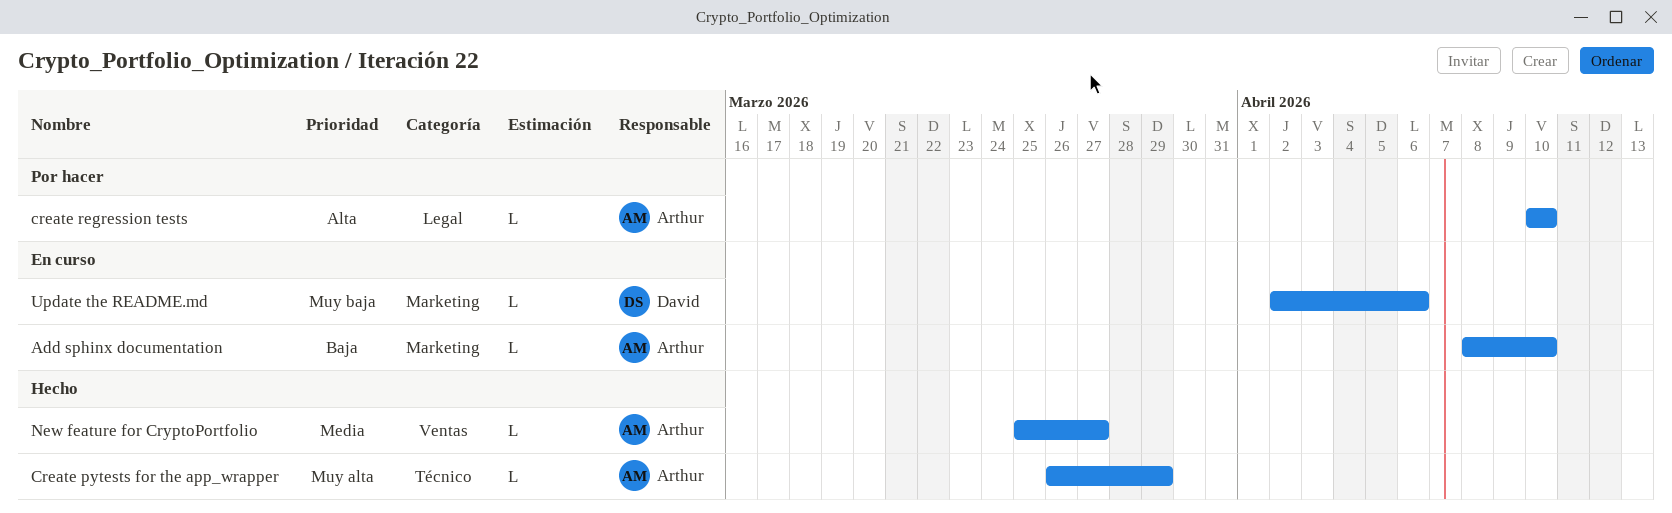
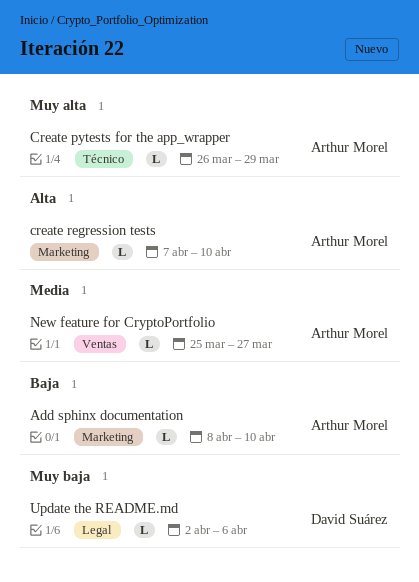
create regression tests, label: Legal -> Marketing
create regression tests, start: Apr 10 -> Apr 7
Update the README.md, label: Marketing -> Legal

